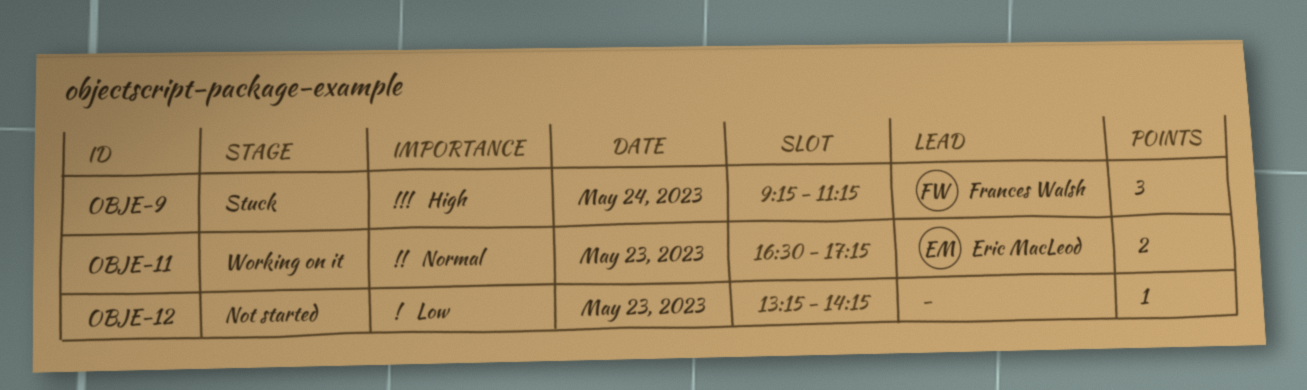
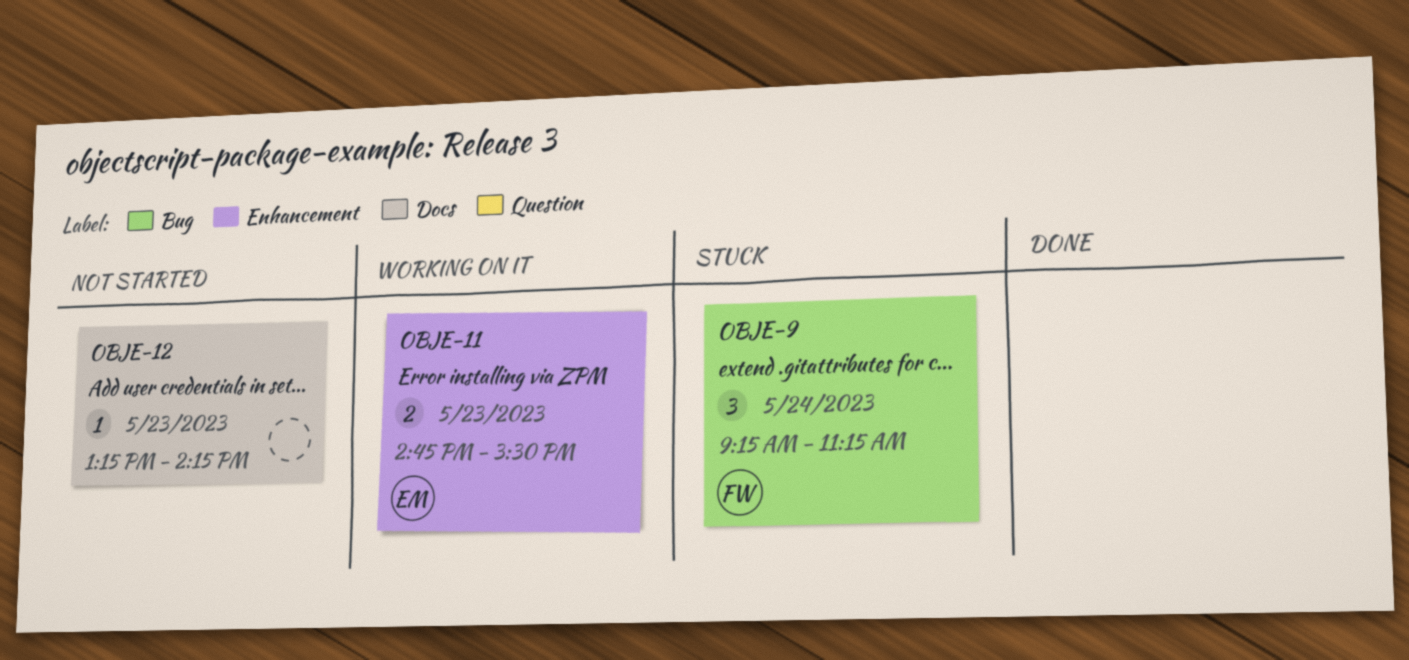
OBJE-11, begins: 16:30 -> 14:45
OBJE-11, ends: 17:15 -> 15:30

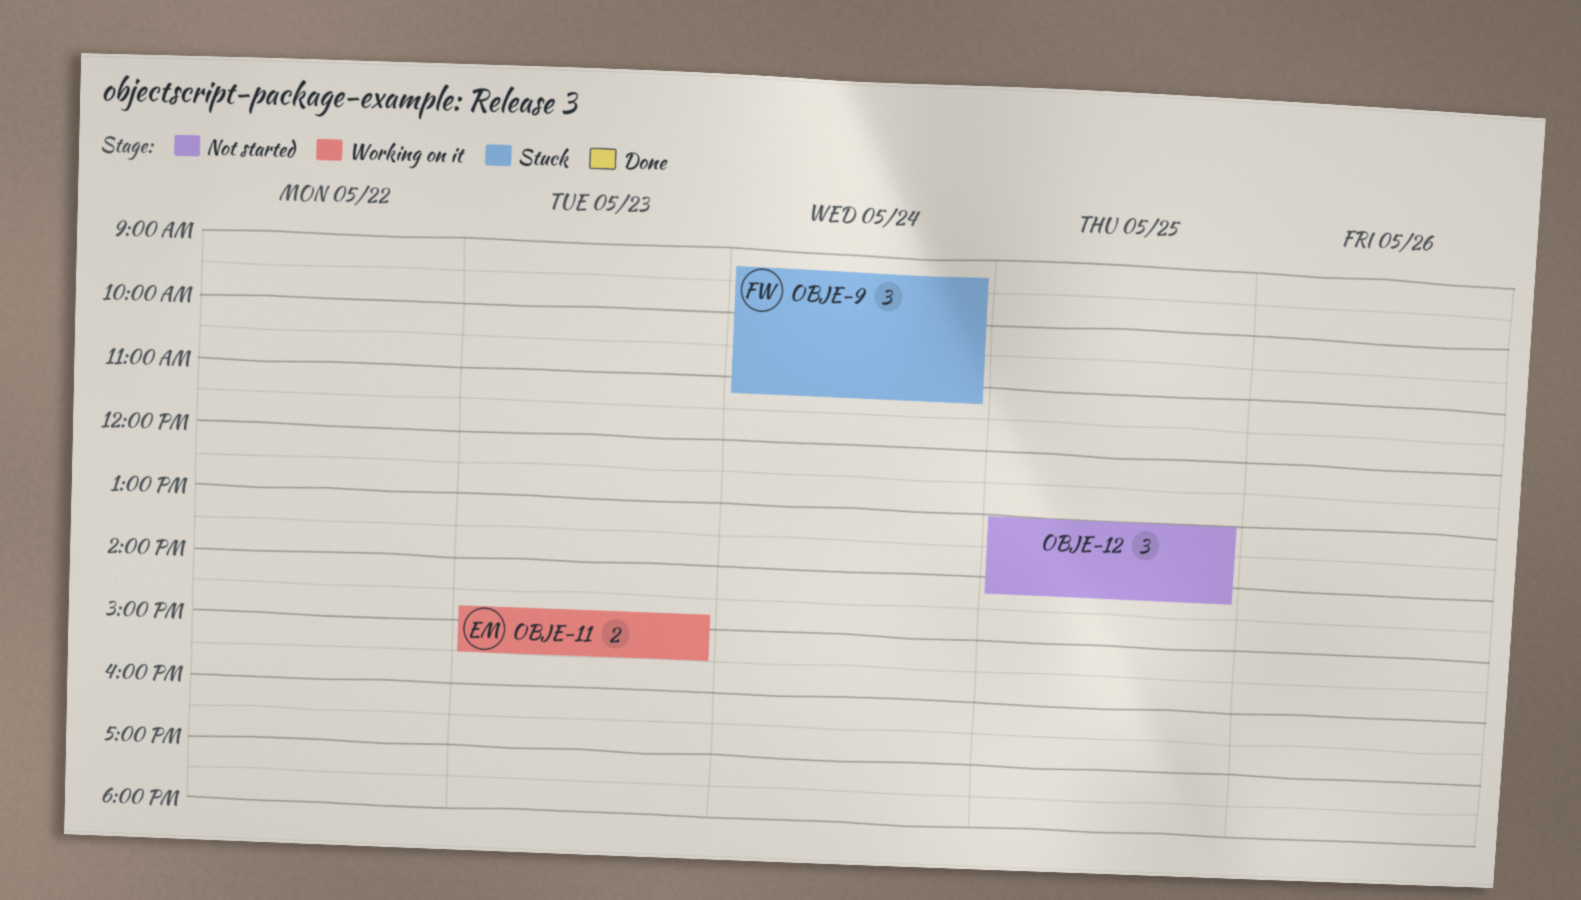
OBJE-12, estimate: 1 -> 3
OBJE-12, day: May 23 -> May 25
OBJE-12, begins: 13:15 -> 13:00

